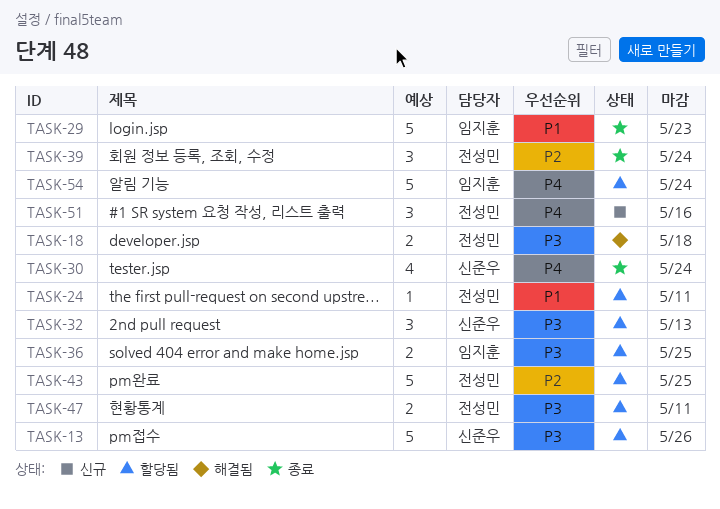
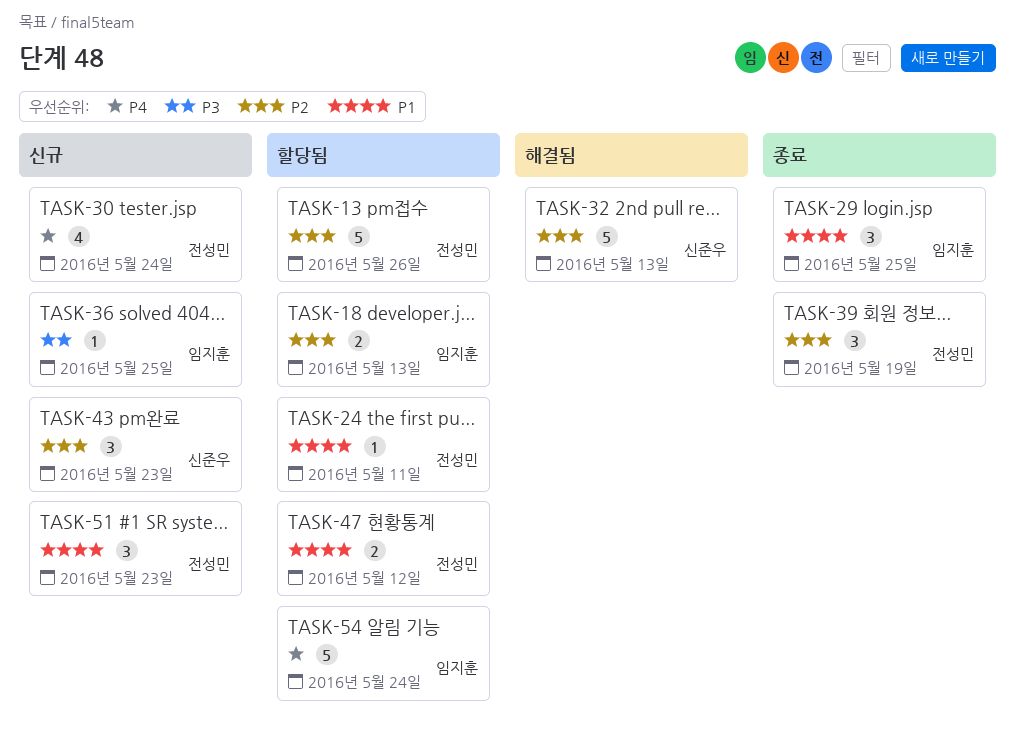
TASK-13, owner: 신준우 -> 전성민
TASK-13, priority: P3 -> P2
TASK-18, status: 해결됨 -> 할당됨
TASK-18, owner: 전성민 -> 임지훈
TASK-18, priority: P3 -> P2
TASK-18, due: May 18 -> May 13
TASK-29, estimate: 5 -> 3
TASK-29, due: May 23 -> May 25
TASK-30, status: 종료 -> 신규
TASK-30, owner: 신준우 -> 전성민
TASK-32, status: 할당됨 -> 해결됨
TASK-32, priority: P3 -> P2
TASK-32, estimate: 3 -> 5
TASK-36, status: 할당됨 -> 신규
TASK-36, estimate: 2 -> 1
TASK-39, due: May 24 -> May 19
TASK-43, status: 할당됨 -> 신규
TASK-43, owner: 전성민 -> 신준우
TASK-43, estimate: 5 -> 3
TASK-43, due: May 25 -> May 23
TASK-47, priority: P3 -> P1
TASK-47, due: May 11 -> May 12
TASK-51, priority: P4 -> P1
TASK-51, due: May 16 -> May 23

